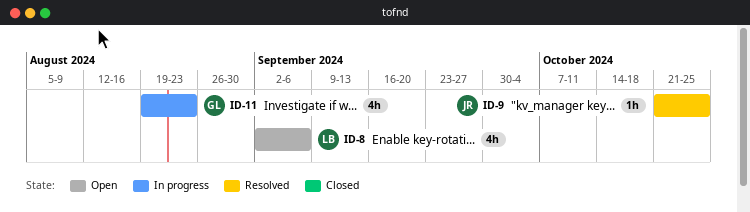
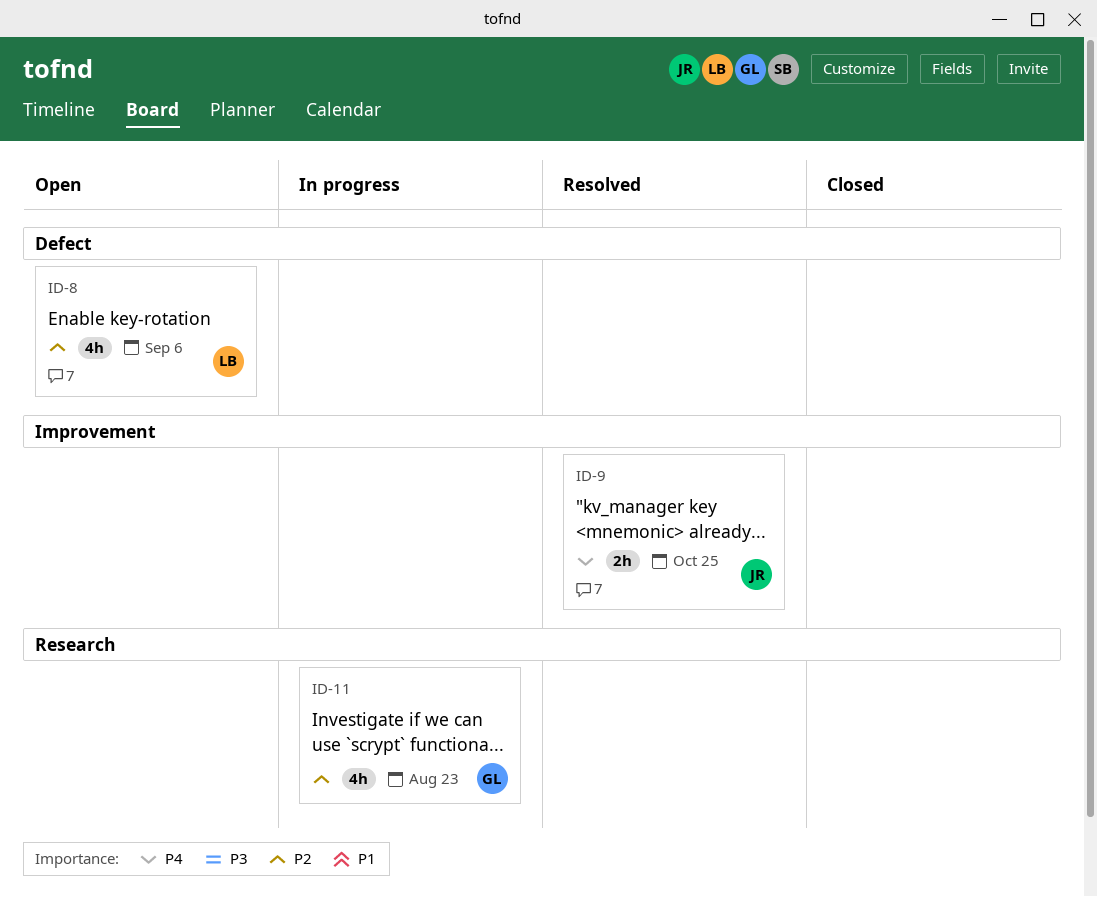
ID-9, estimate: 1h -> 2h

